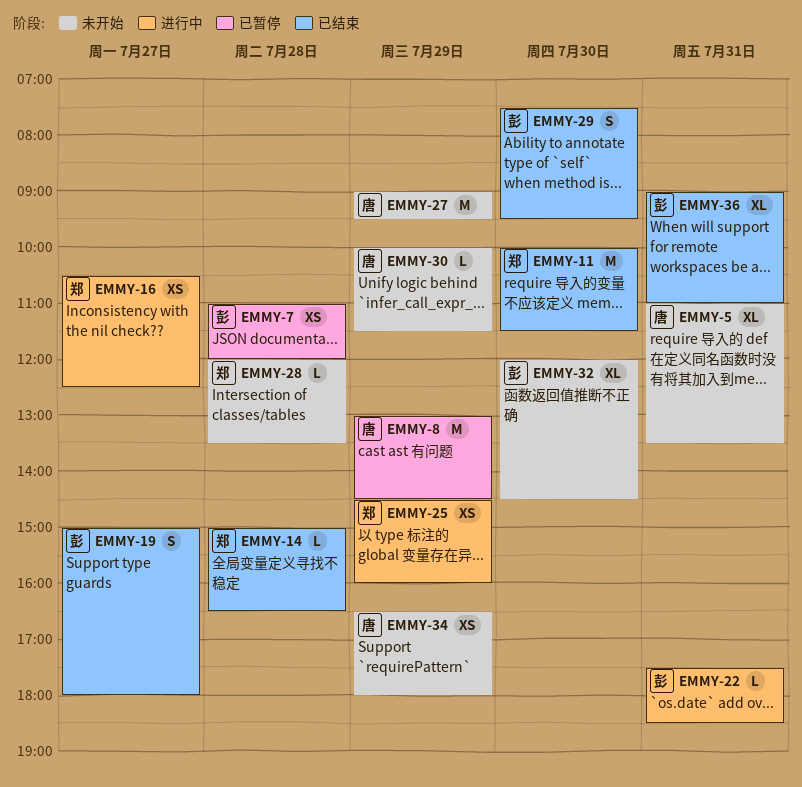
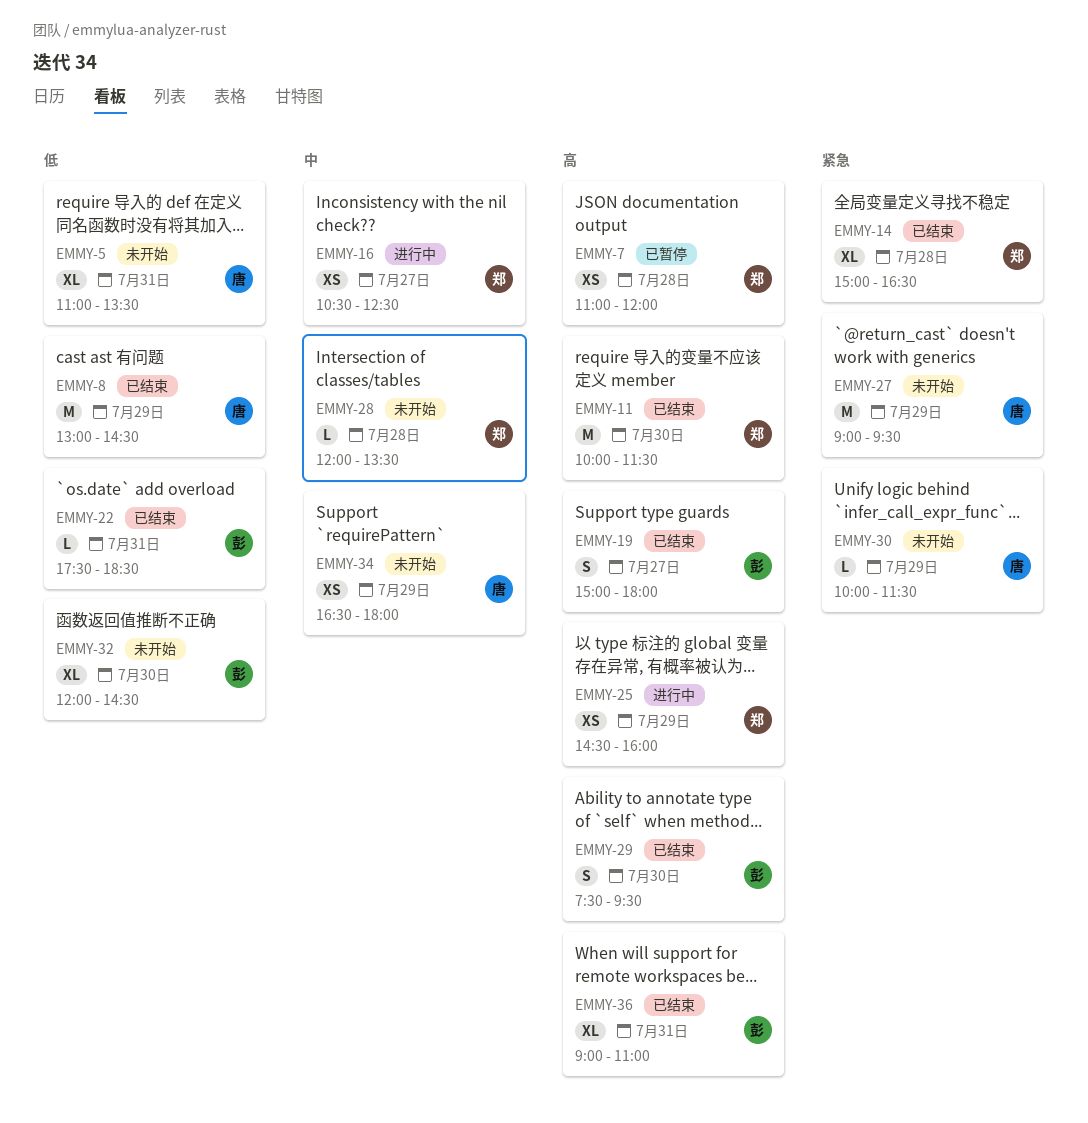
EMMY-7, owner: 彭 -> 郑
EMMY-8, status: 已暂停 -> 已结束
EMMY-14, estimate: L -> XL
EMMY-22, status: 进行中 -> 已结束

